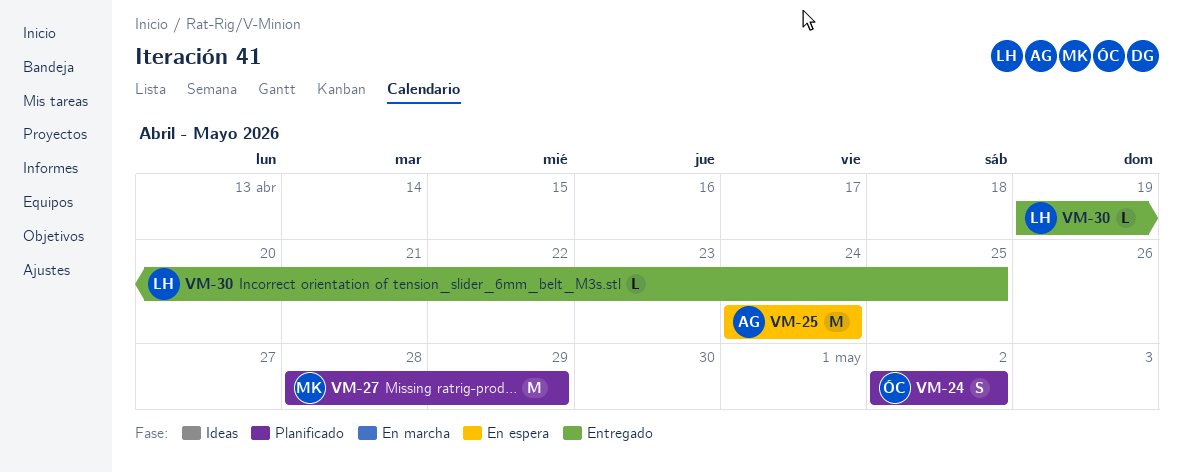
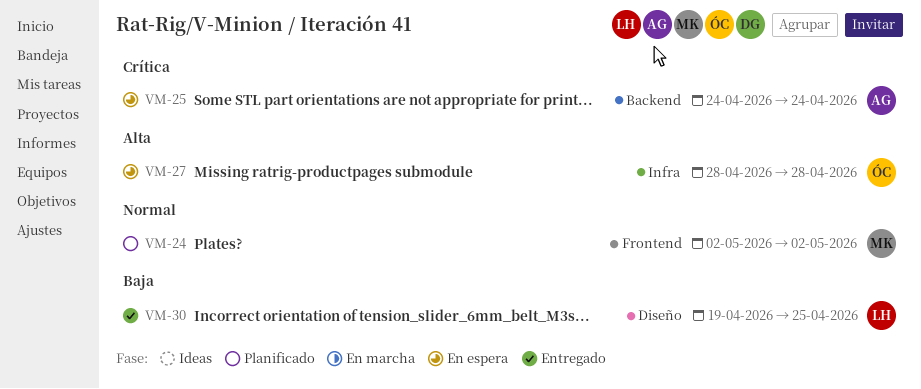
VM-24, owner: ÓC -> MK
VM-27, status: Planificado -> En espera
VM-27, owner: MK -> ÓC
VM-27, due: Apr 29 -> Apr 28

